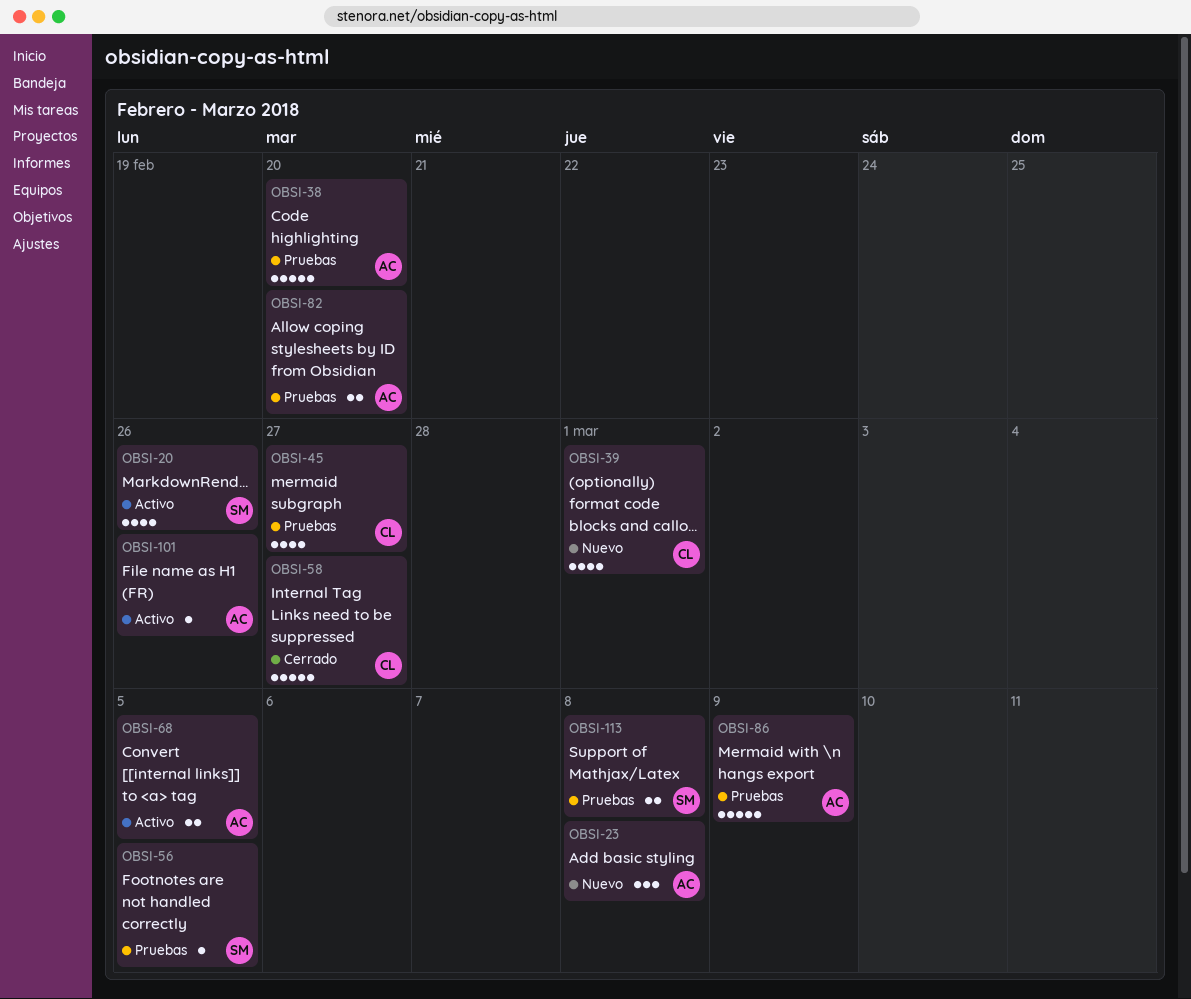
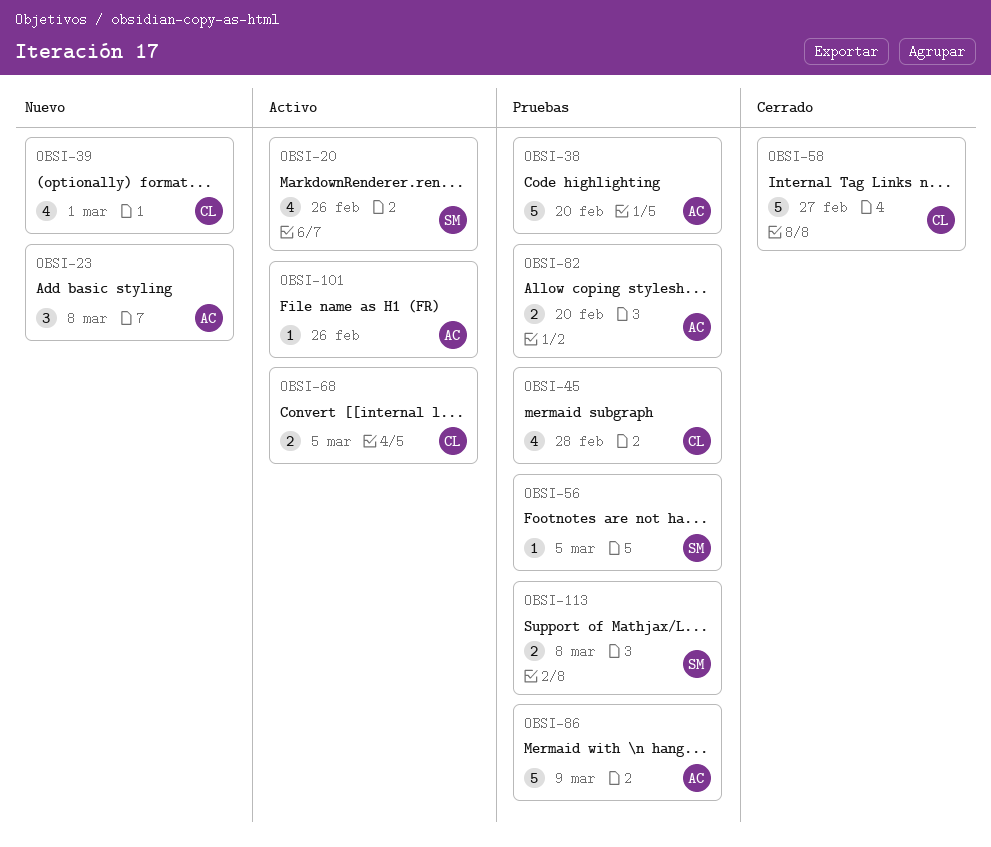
OBSI-45, due: Feb 27 -> Feb 28
OBSI-68, owner: AC -> CL

